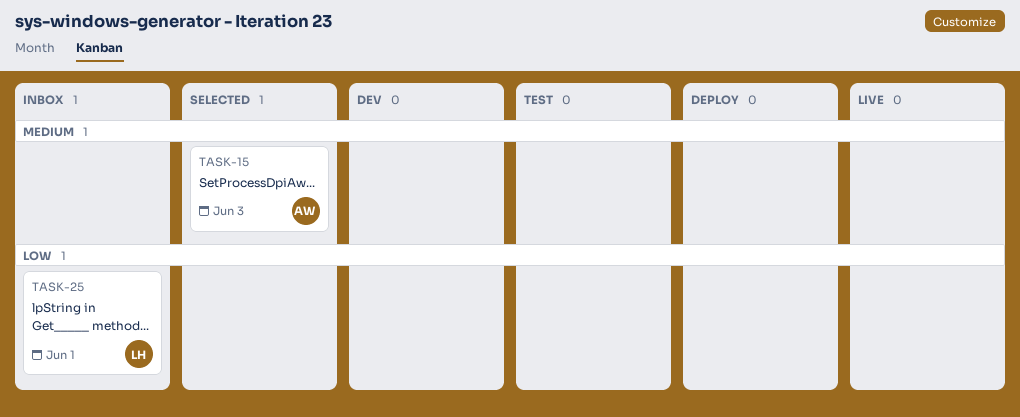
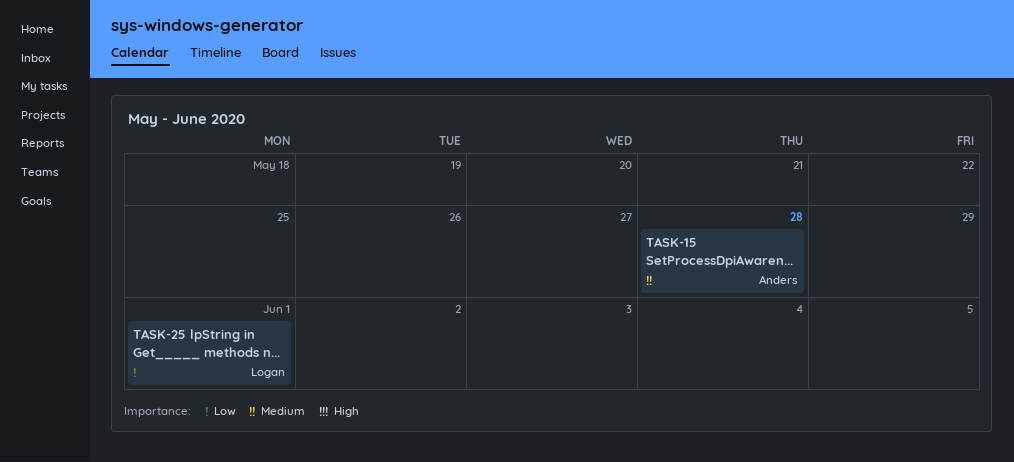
TASK-15, due: Jun 3 -> May 28

